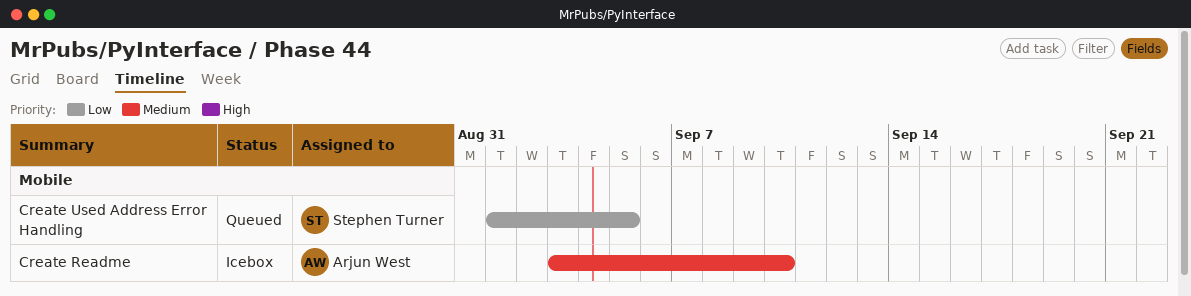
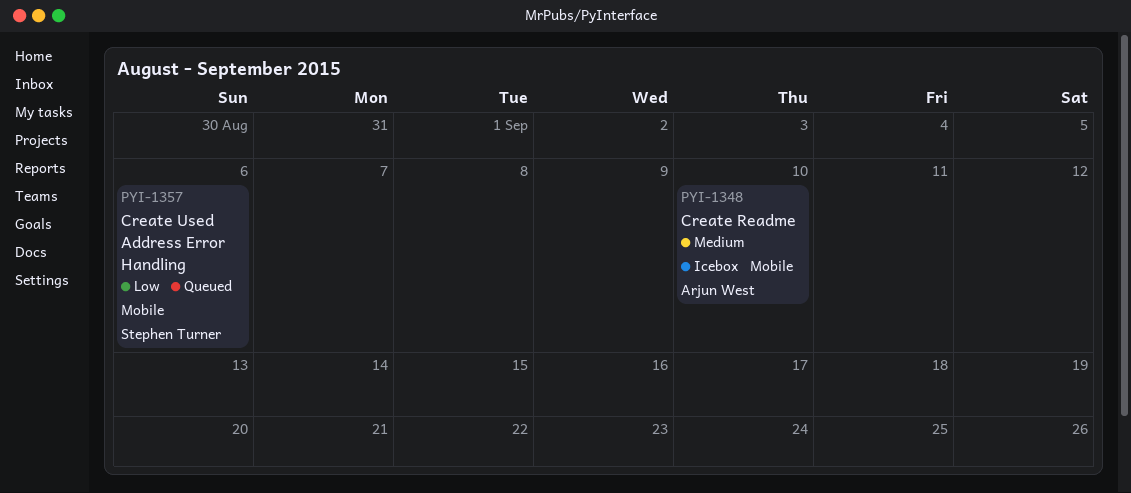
Create Used Address Error Handling, due: Sep 5 -> Sep 6

